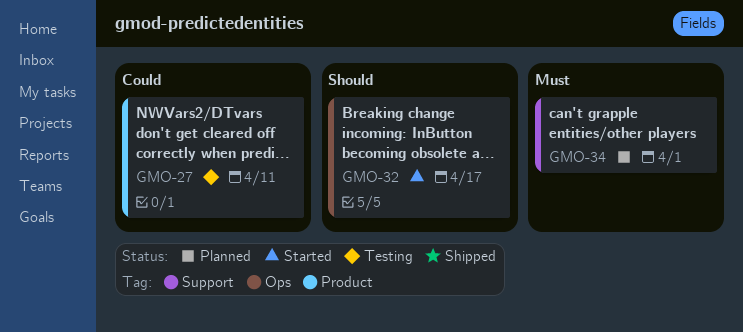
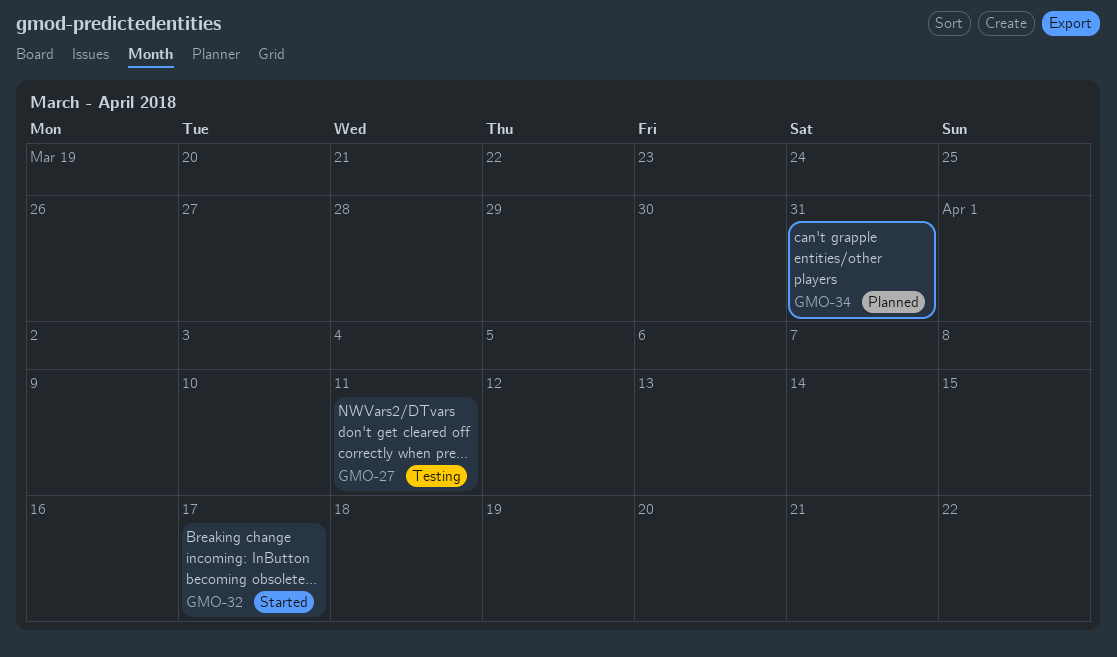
GMO-34, due: Apr 1 -> Mar 31

